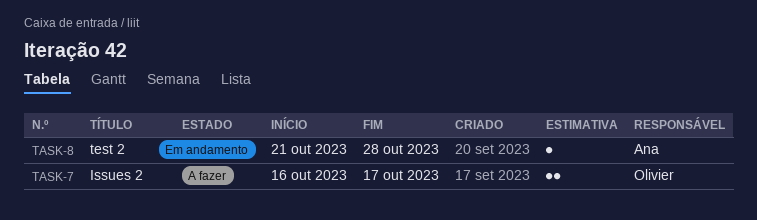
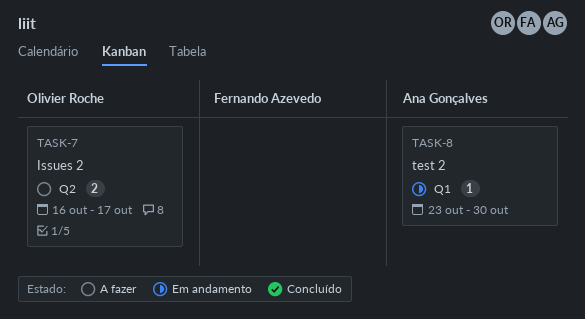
TASK-8, start: Oct 21 -> Oct 23
TASK-8, due: Oct 28 -> Oct 30

